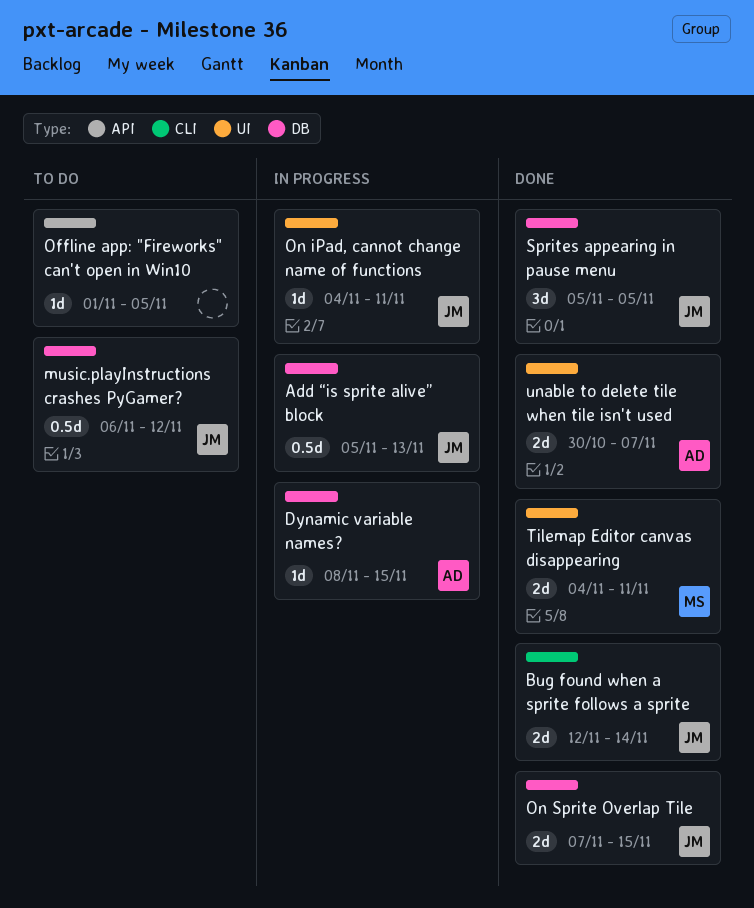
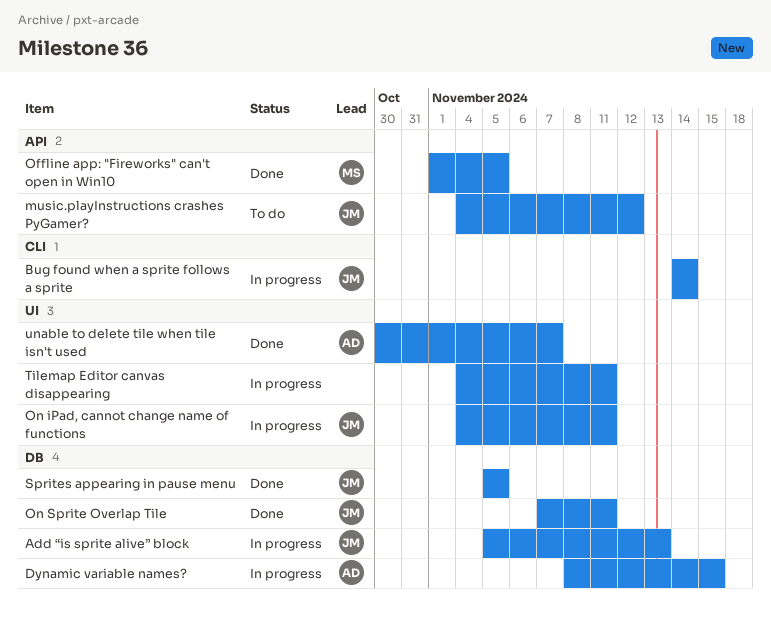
Bug found when a sprite follows a sprite, status: Done -> In progress
Bug found when a sprite follows a sprite, start: Nov 12 -> Nov 14
music.playInstructions crashes PyGamer?, label: DB -> API
music.playInstructions crashes PyGamer?, start: Nov 6 -> Nov 4
Offline app: "Fireworks" can't open in Win10, status: To do -> Done
Offline app: "Fireworks" can't open in Win10, owner: none -> MS
On Sprite Overlap Tile, due: Nov 15 -> Nov 11
Tilemap Editor canvas disappearing, status: Done -> In progress
Tilemap Editor canvas disappearing, owner: MS -> none

